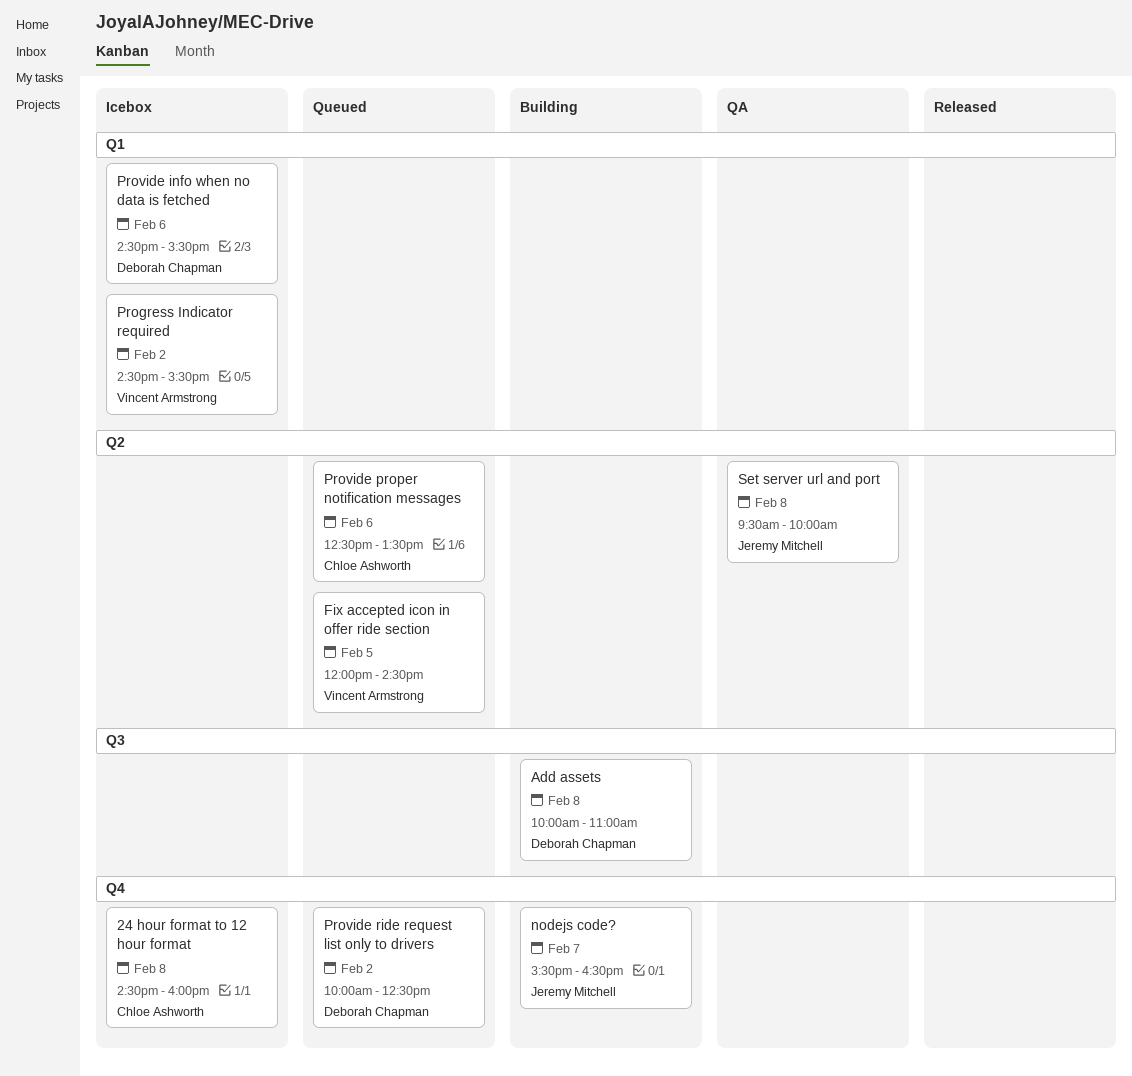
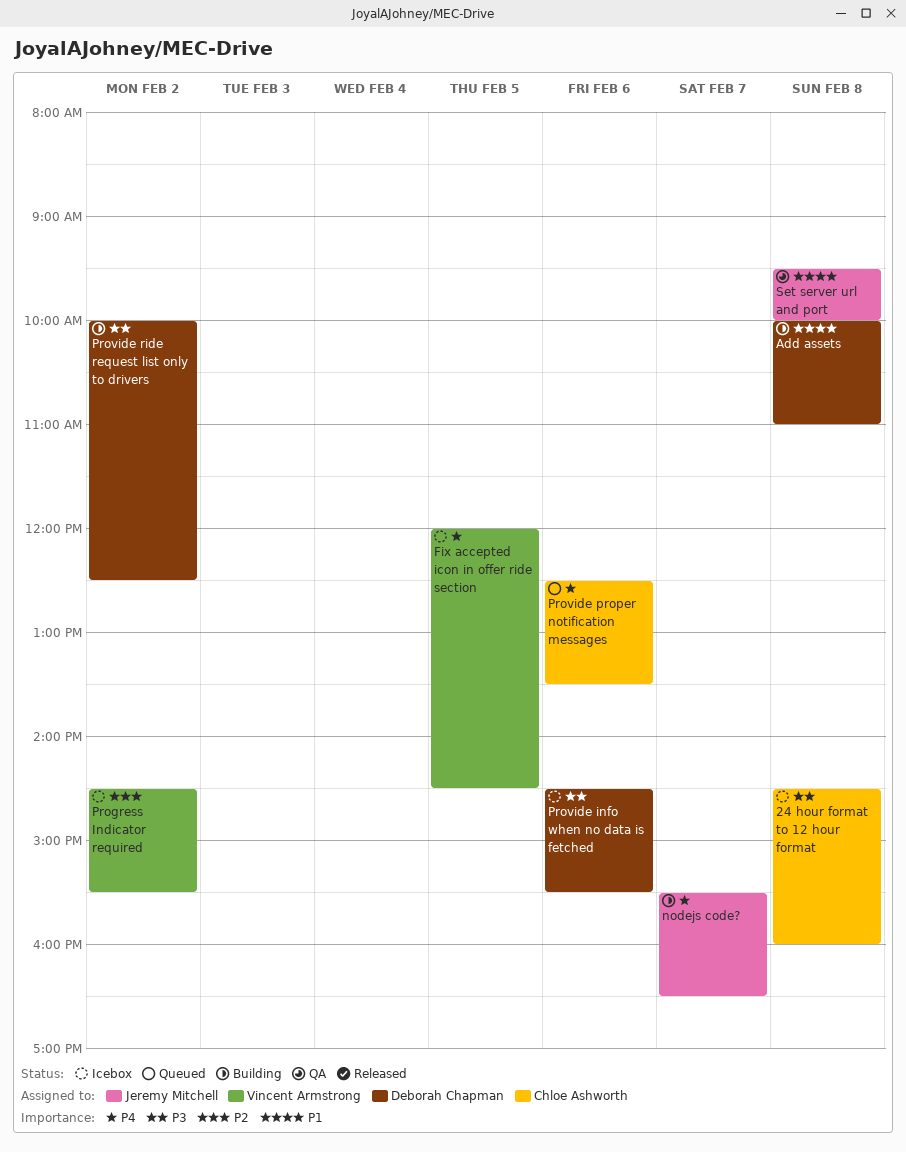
Fix accepted icon in offer ride section, status: Queued -> Icebox
Provide ride request list only to drivers, status: Queued -> Building

